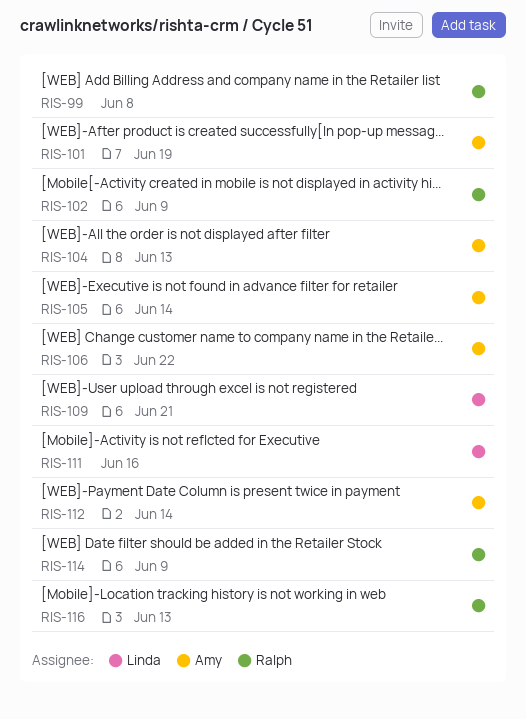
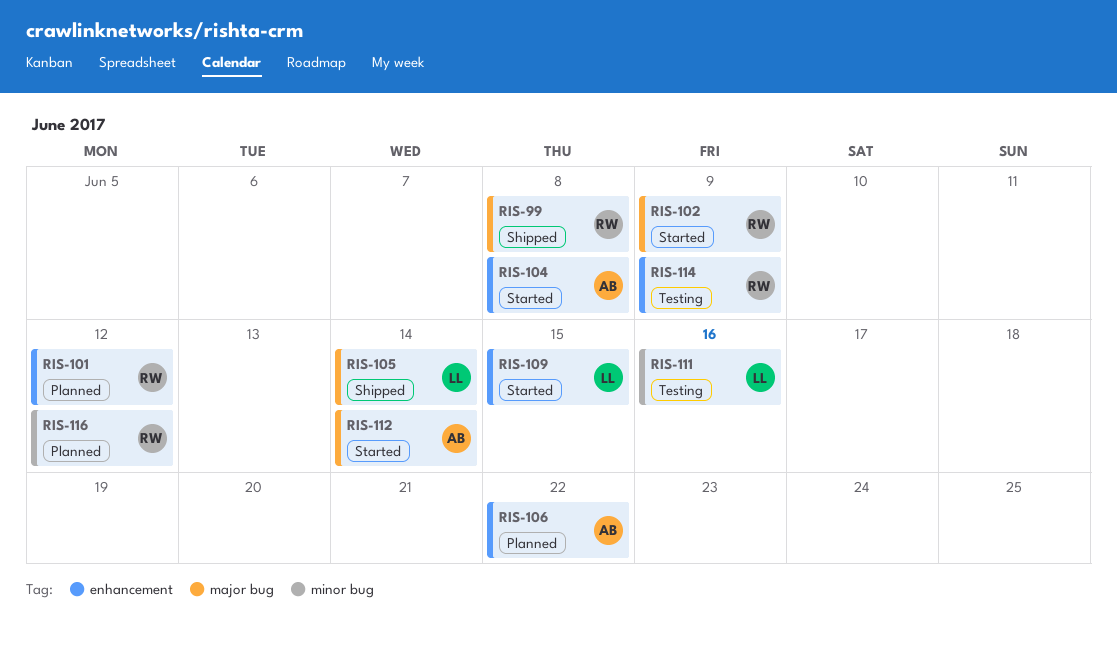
RIS-101, owner: Amy -> Ralph
RIS-101, due: Jun 19 -> Jun 12
RIS-104, due: Jun 13 -> Jun 8
RIS-105, owner: Amy -> Linda
RIS-109, due: Jun 21 -> Jun 15
RIS-116, due: Jun 13 -> Jun 12

